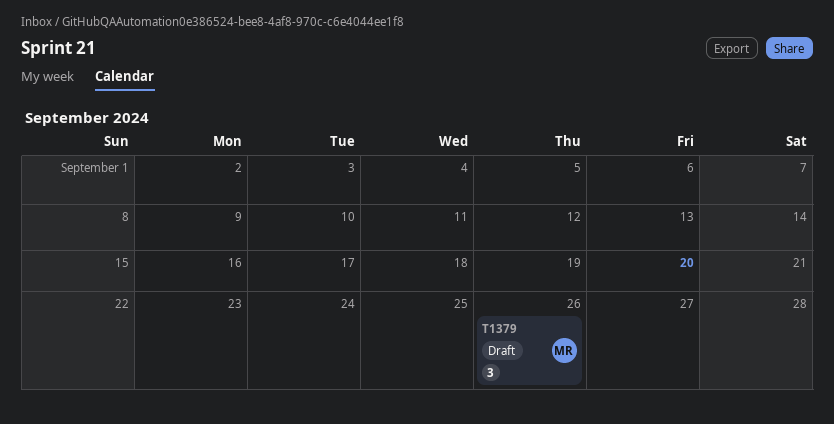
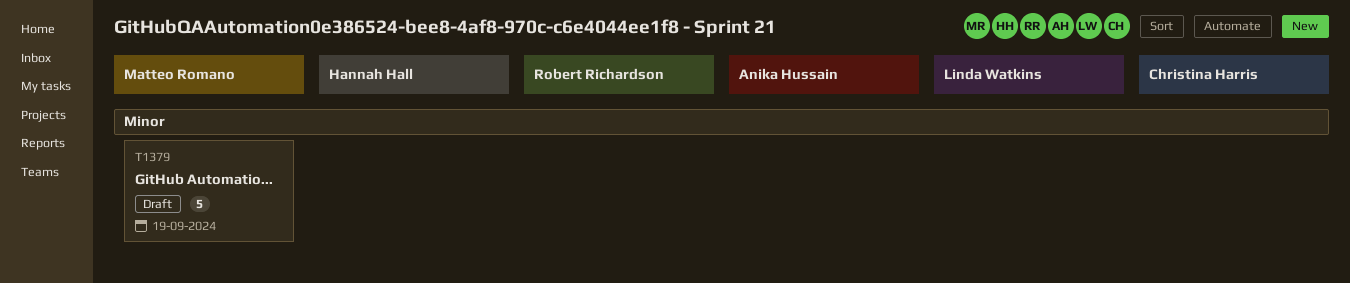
T1379, estimate: 3 -> 5
T1379, due: Sep 26 -> Sep 19

